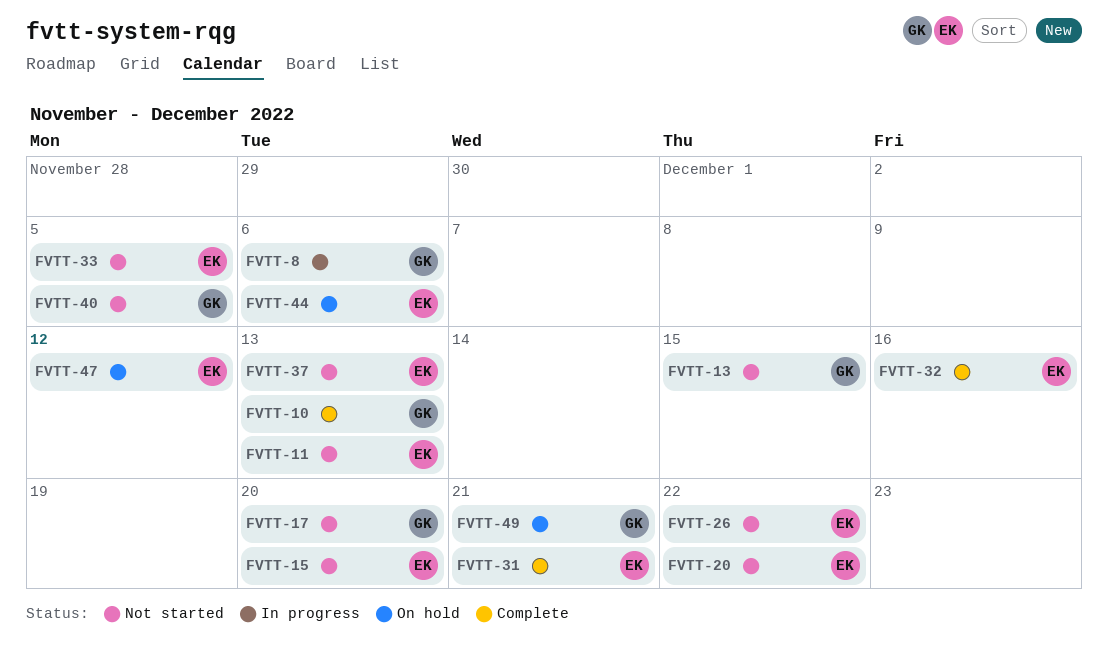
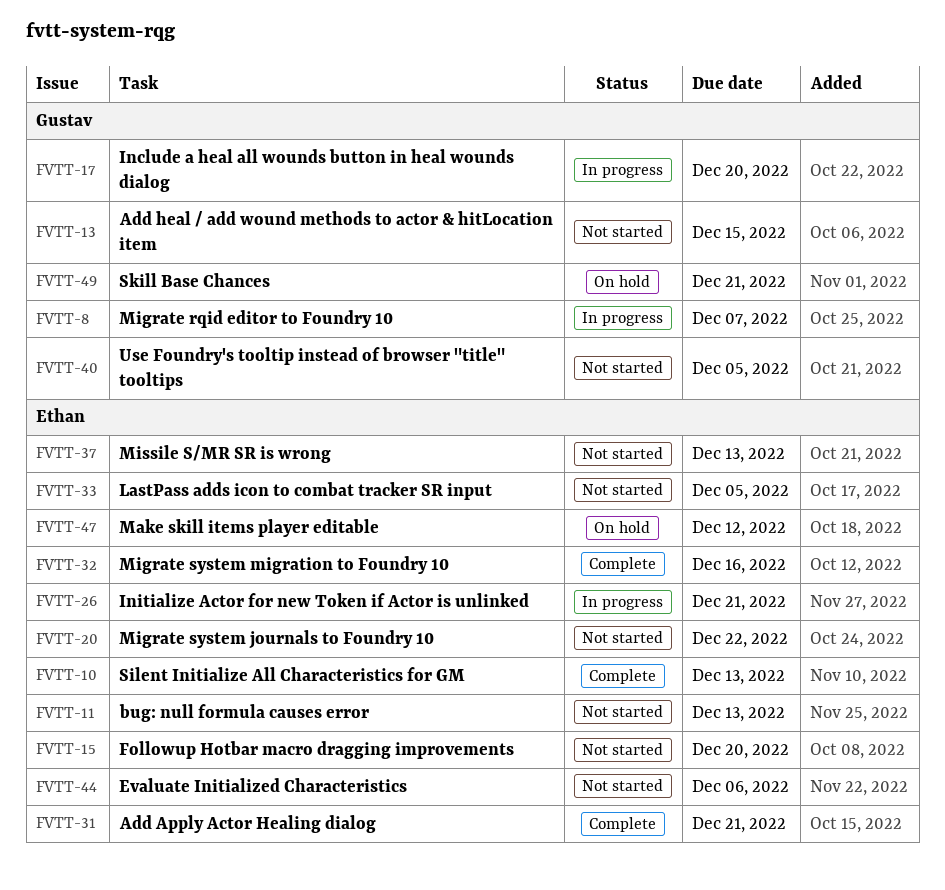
FVTT-8, due: Dec 6 -> Dec 7
FVTT-10, owner: Gustav -> Ethan
FVTT-17, status: Not started -> In progress
FVTT-26, status: Not started -> In progress
FVTT-26, due: Dec 22 -> Dec 21
FVTT-44, status: On hold -> Not started

